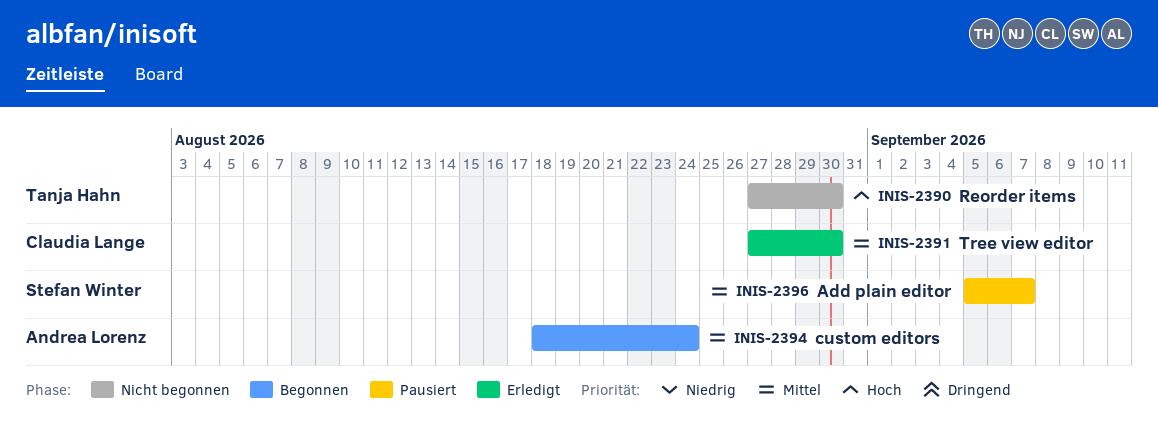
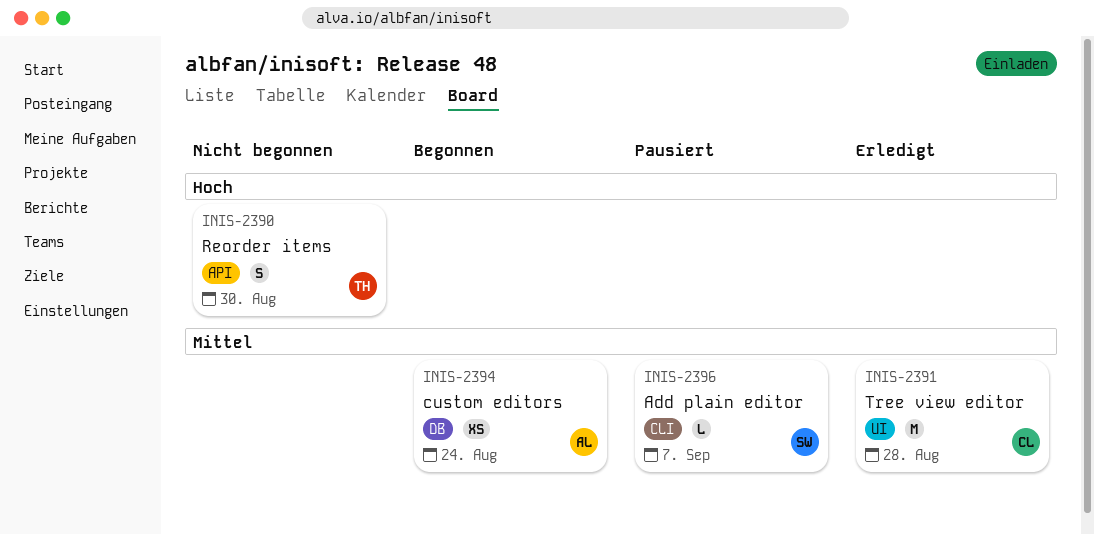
INIS-2391, due: Aug 30 -> Aug 28

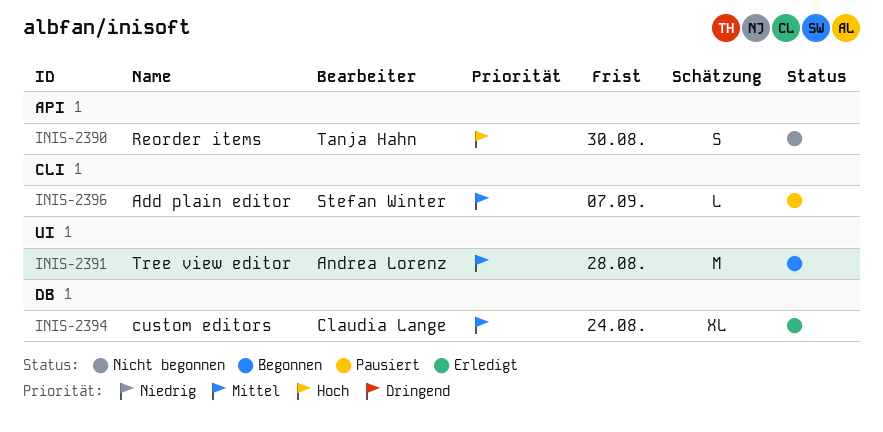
INIS-2391, status: Erledigt -> Begonnen
INIS-2391, owner: Claudia Lange -> Andrea Lorenz
INIS-2394, status: Begonnen -> Erledigt
INIS-2394, owner: Andrea Lorenz -> Claudia Lange
INIS-2394, estimate: XS -> XL

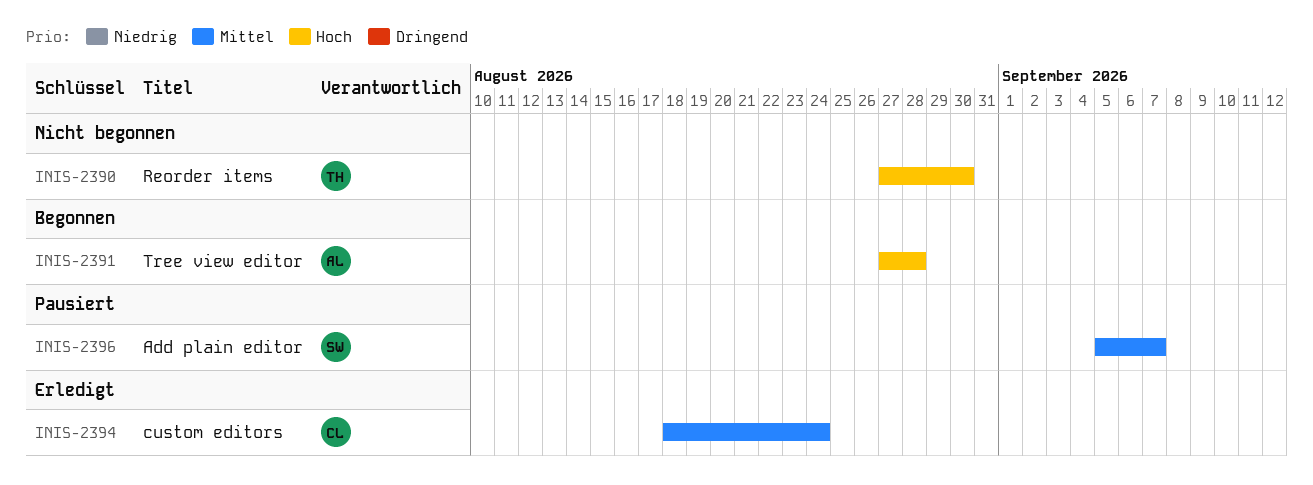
INIS-2391, priority: Mittel -> Hoch

